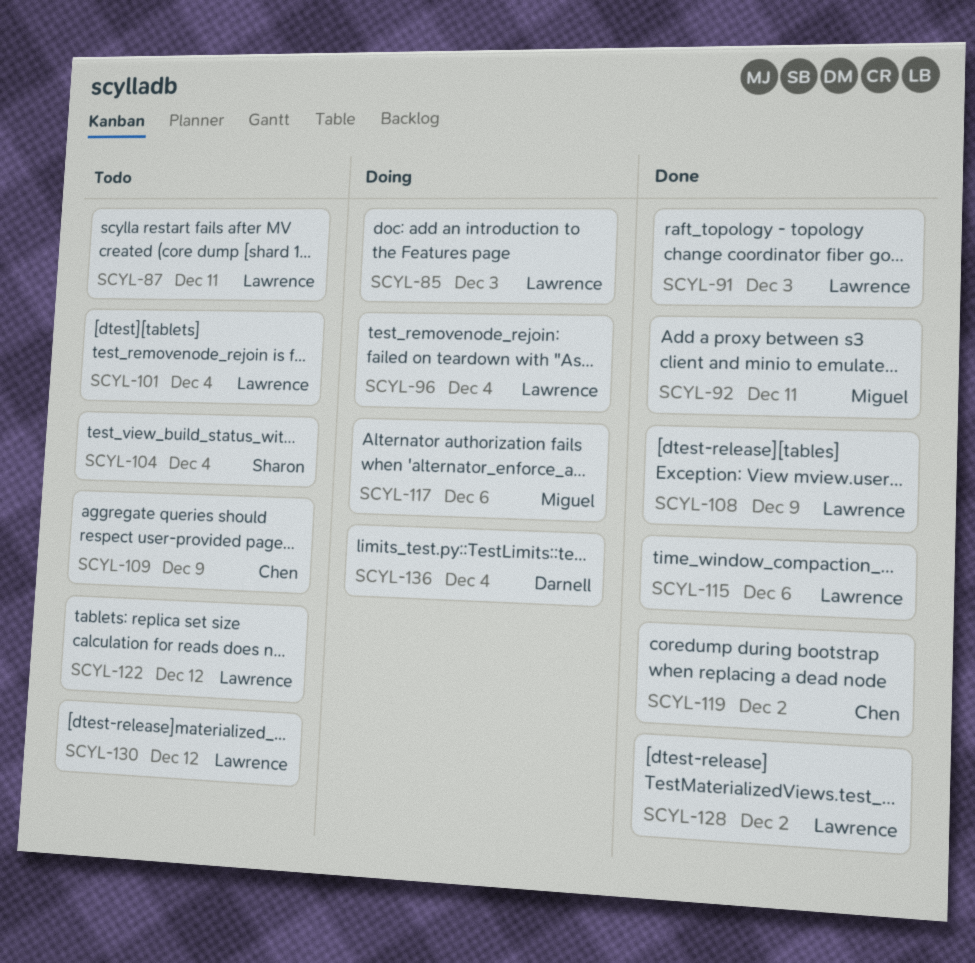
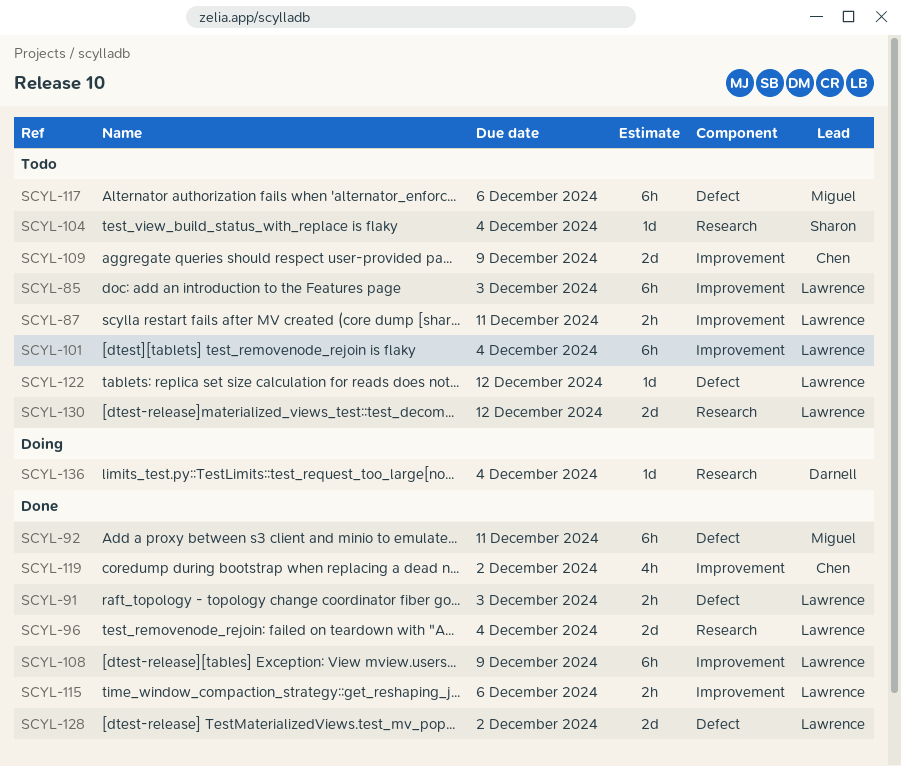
SCYL-85, status: Doing -> Todo
SCYL-96, status: Doing -> Done
SCYL-117, status: Doing -> Todo

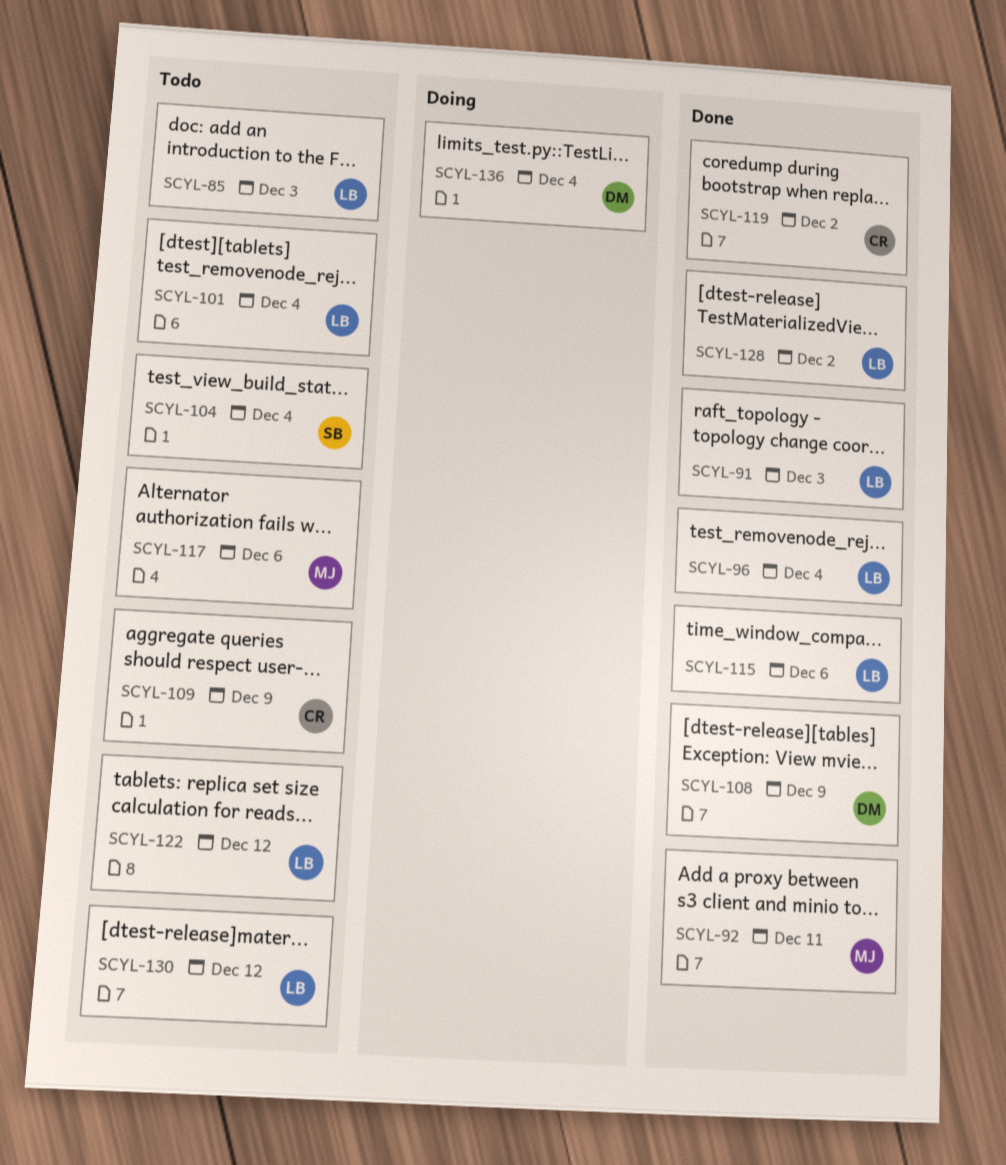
SCYL-87: present -> none
SCYL-108, owner: Lawrence -> Darnell

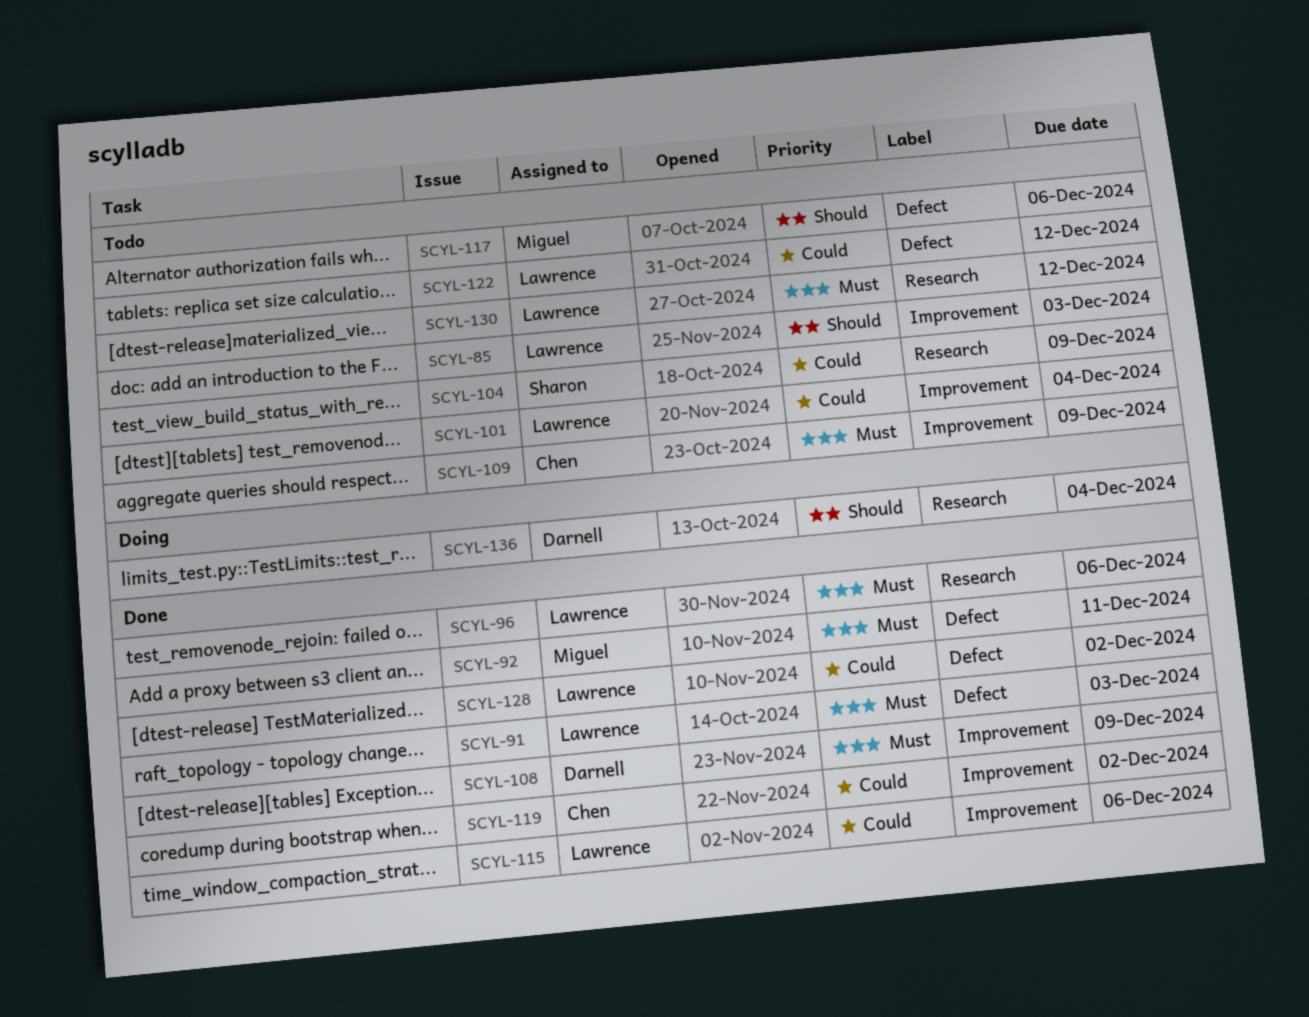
SCYL-96, due: Dec 4 -> Dec 6
SCYL-104, due: Dec 4 -> Dec 9

